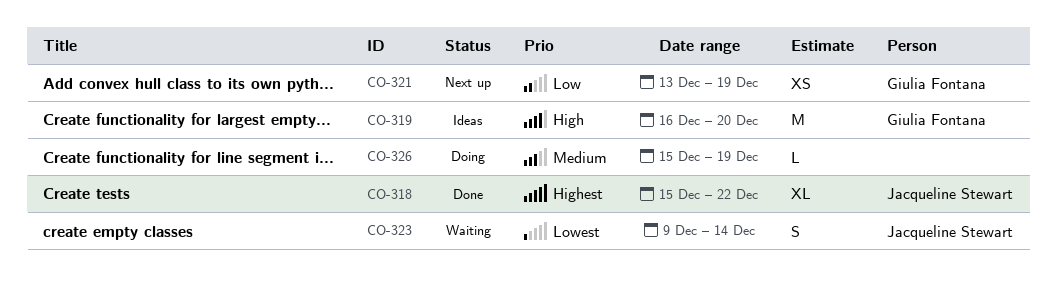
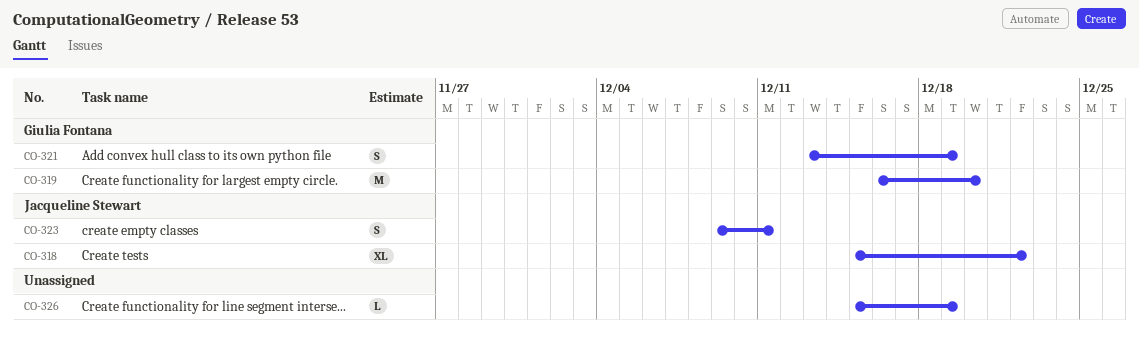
CO-321, estimate: XS -> S
CO-323, due: Dec 14 -> Dec 11

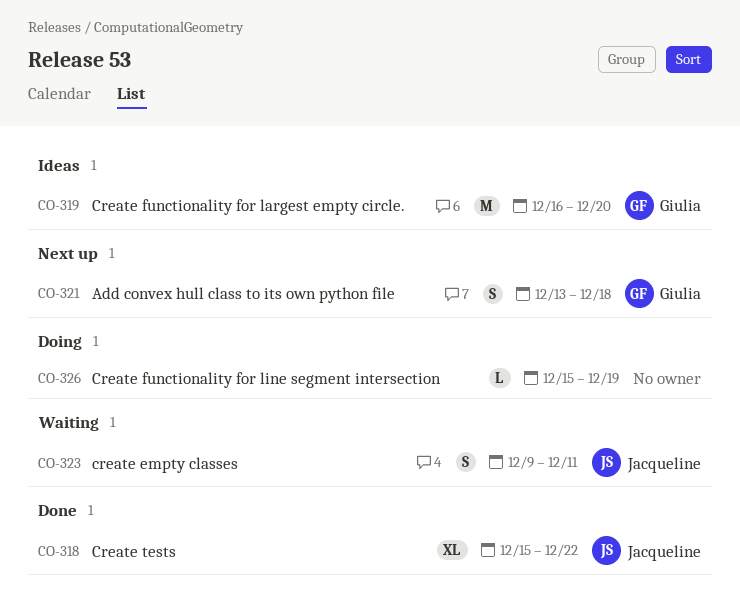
CO-321, due: Dec 19 -> Dec 18

